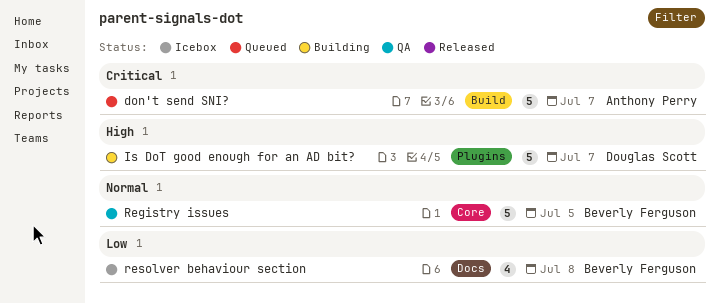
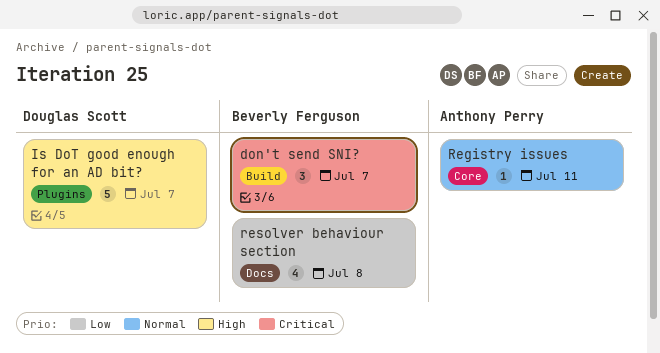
don't send SNI?, owner: Anthony Perry -> Beverly Ferguson
don't send SNI?, estimate: 5 -> 3
Registry issues, owner: Beverly Ferguson -> Anthony Perry
Registry issues, estimate: 5 -> 1
Registry issues, due: Jul 5 -> Jul 11

